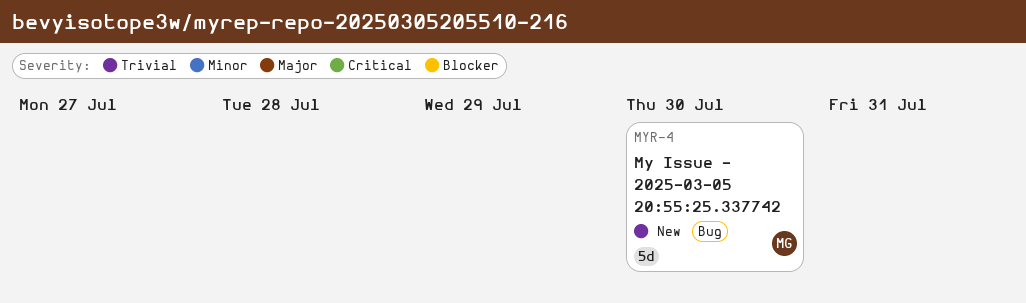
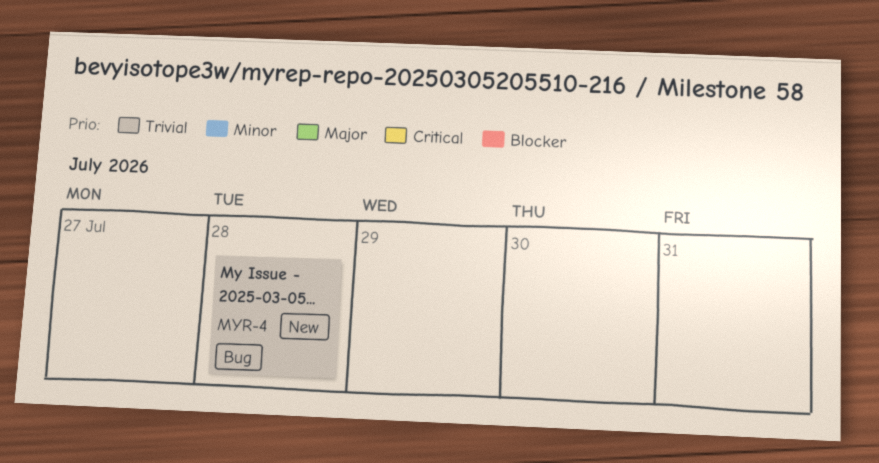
MYR-4, due: Jul 30 -> Jul 28

